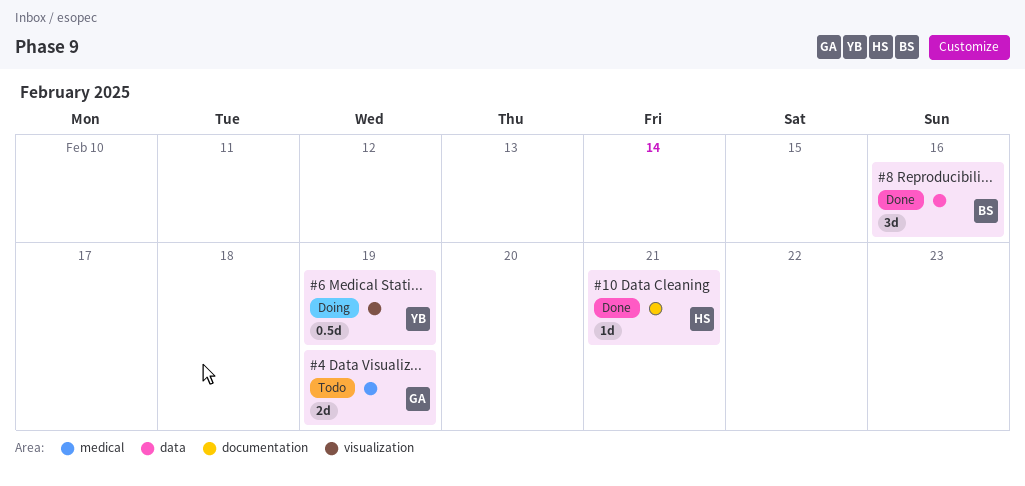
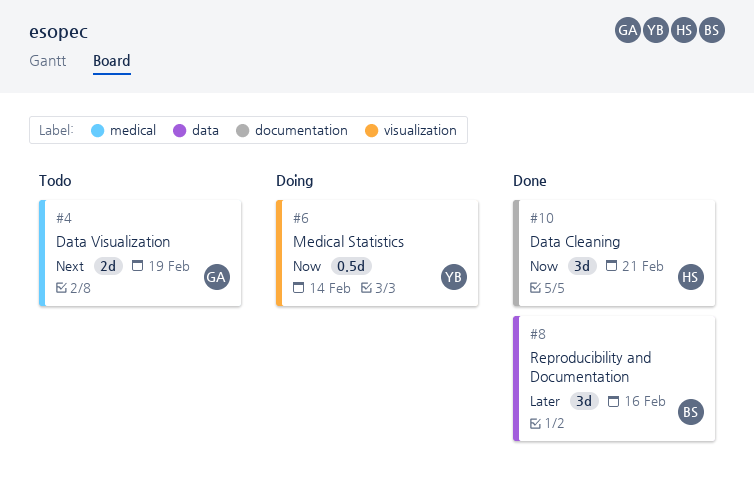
#6, due: Feb 19 -> Feb 14
#10, estimate: 1d -> 3d

